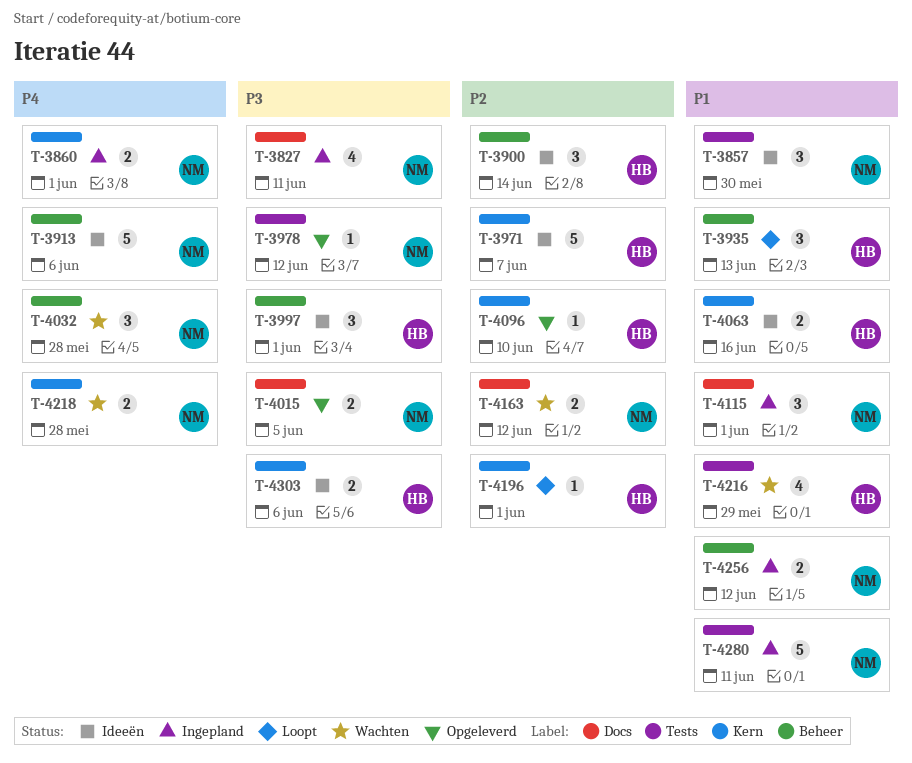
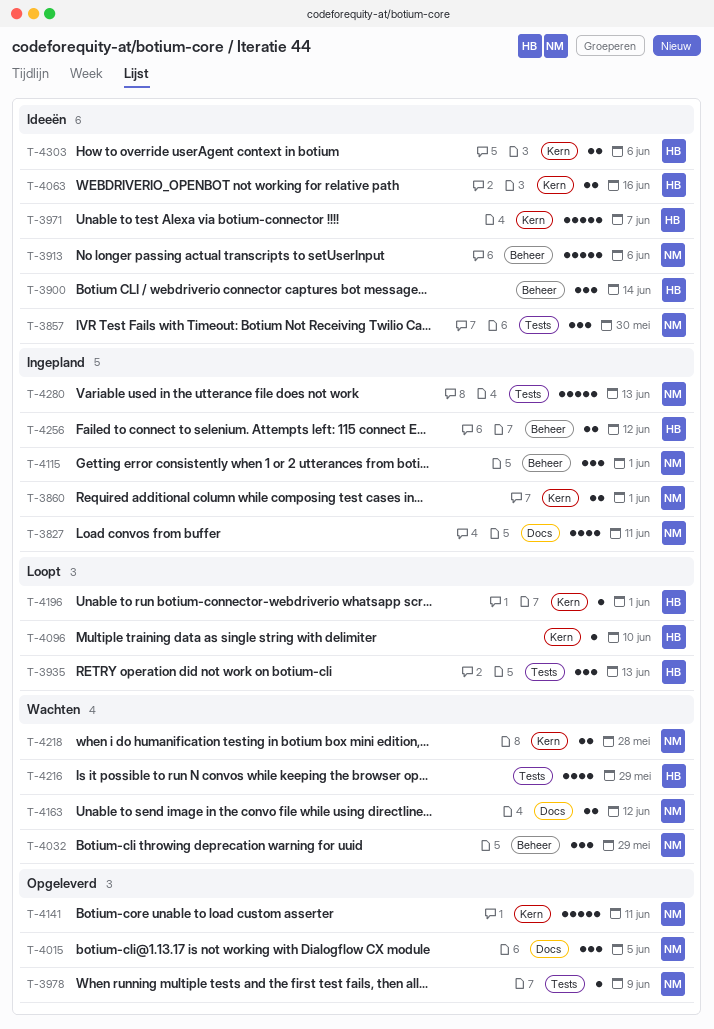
T-3935, label: Beheer -> Tests
T-3978, due: Jun 12 -> Jun 9
T-3997: present -> none
T-4015, estimate: 2 -> 3
T-4032, due: May 28 -> May 29
T-4096, status: Opgeleverd -> Loopt
T-4115, label: Docs -> Beheer
T-4141: none -> present
T-4256, owner: NM -> HB
T-4280, due: Jun 11 -> Jun 13

